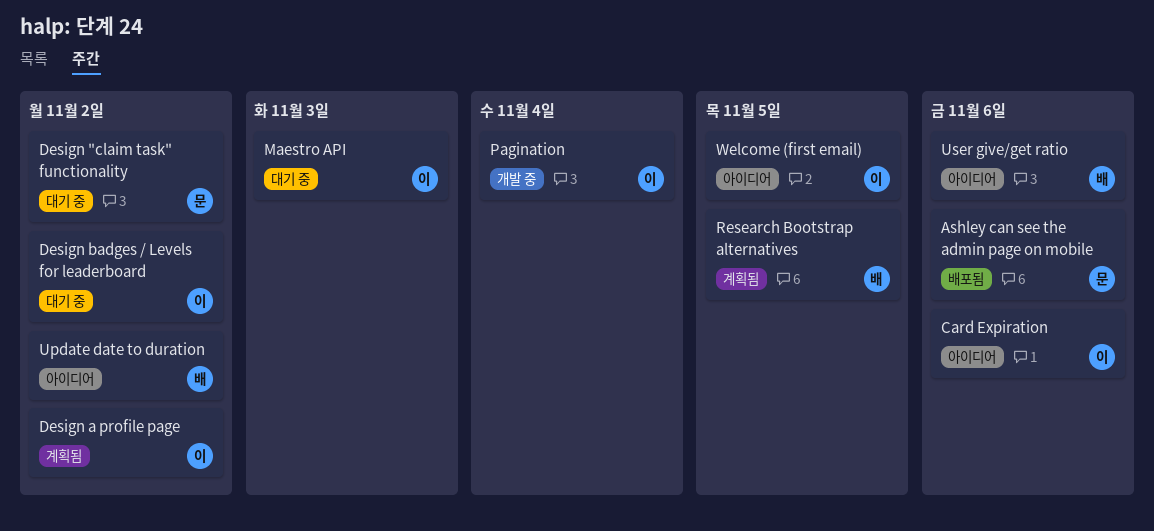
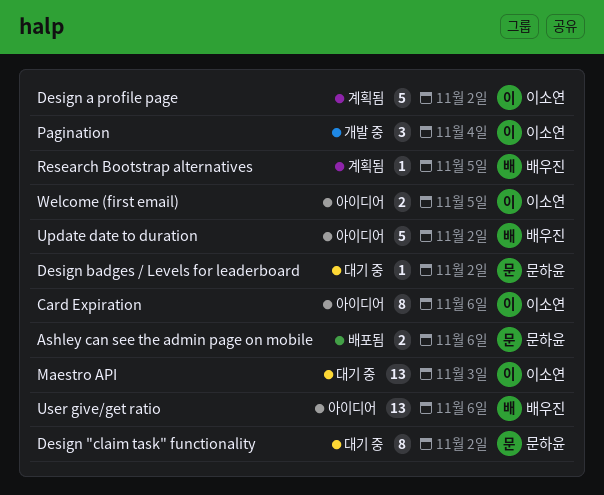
Design badges / Levels for leaderboard, owner: 이소연 -> 문하윤

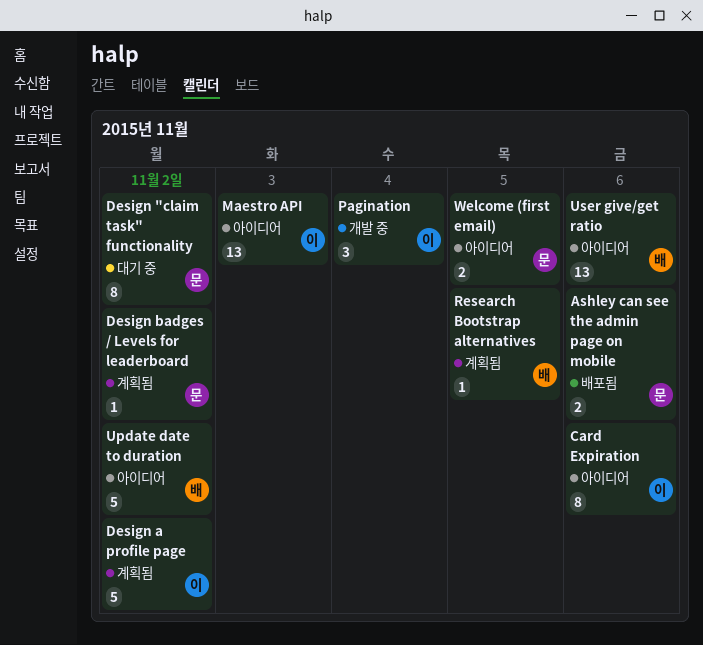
Design badges / Levels for leaderboard, status: 대기 중 -> 계획됨
Maestro API, status: 대기 중 -> 아이디어
Welcome (first email), owner: 이소연 -> 문하윤

